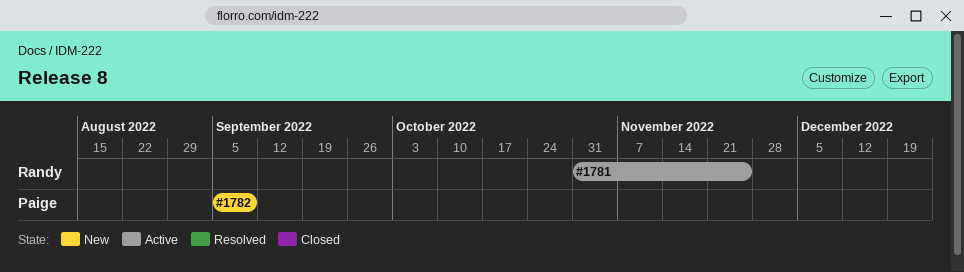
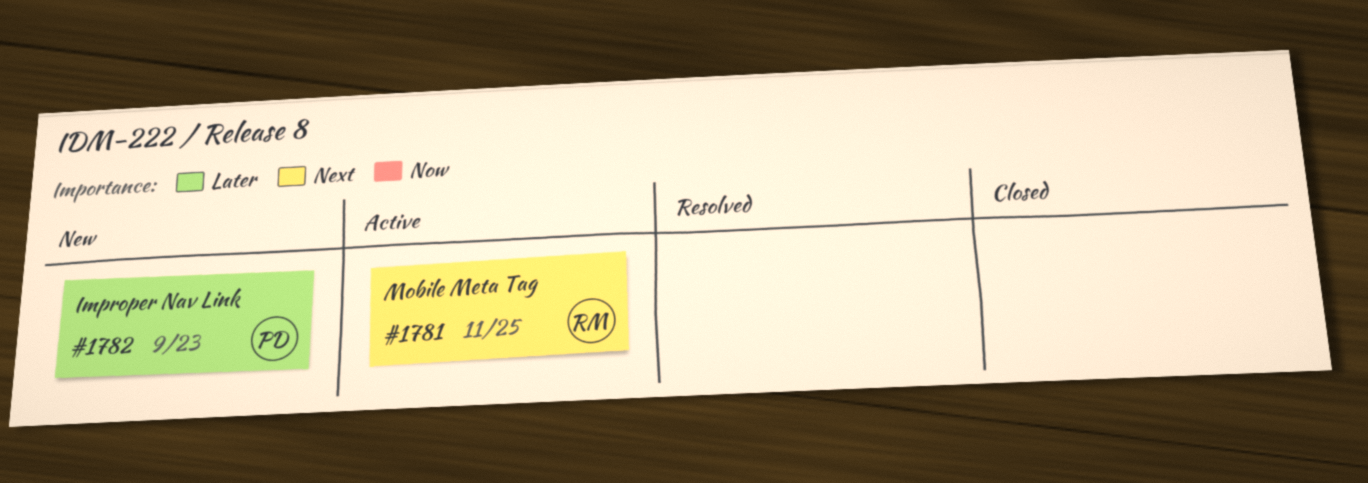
#1782, due: Sep 9 -> Sep 23

